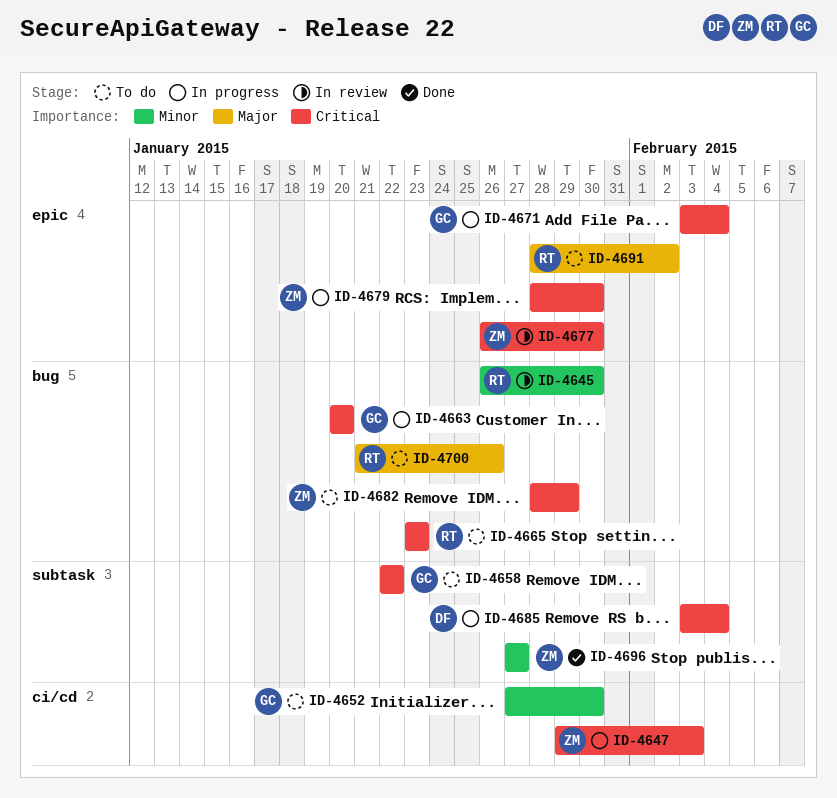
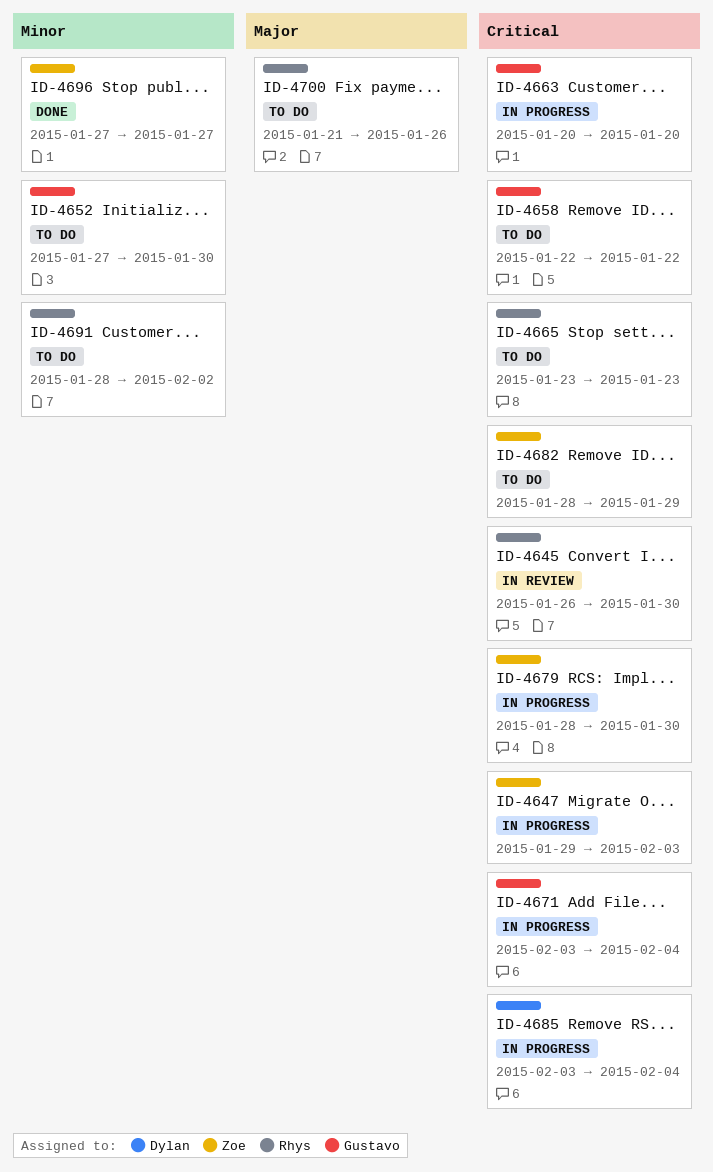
ID-4645, priority: Minor -> Critical
ID-4677: present -> none
ID-4691, priority: Major -> Minor

